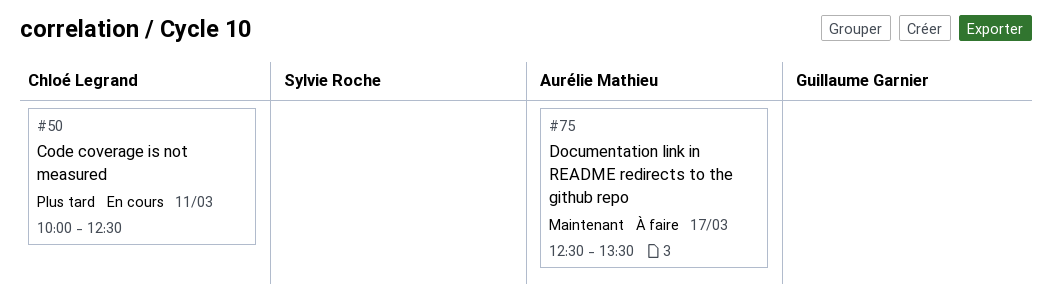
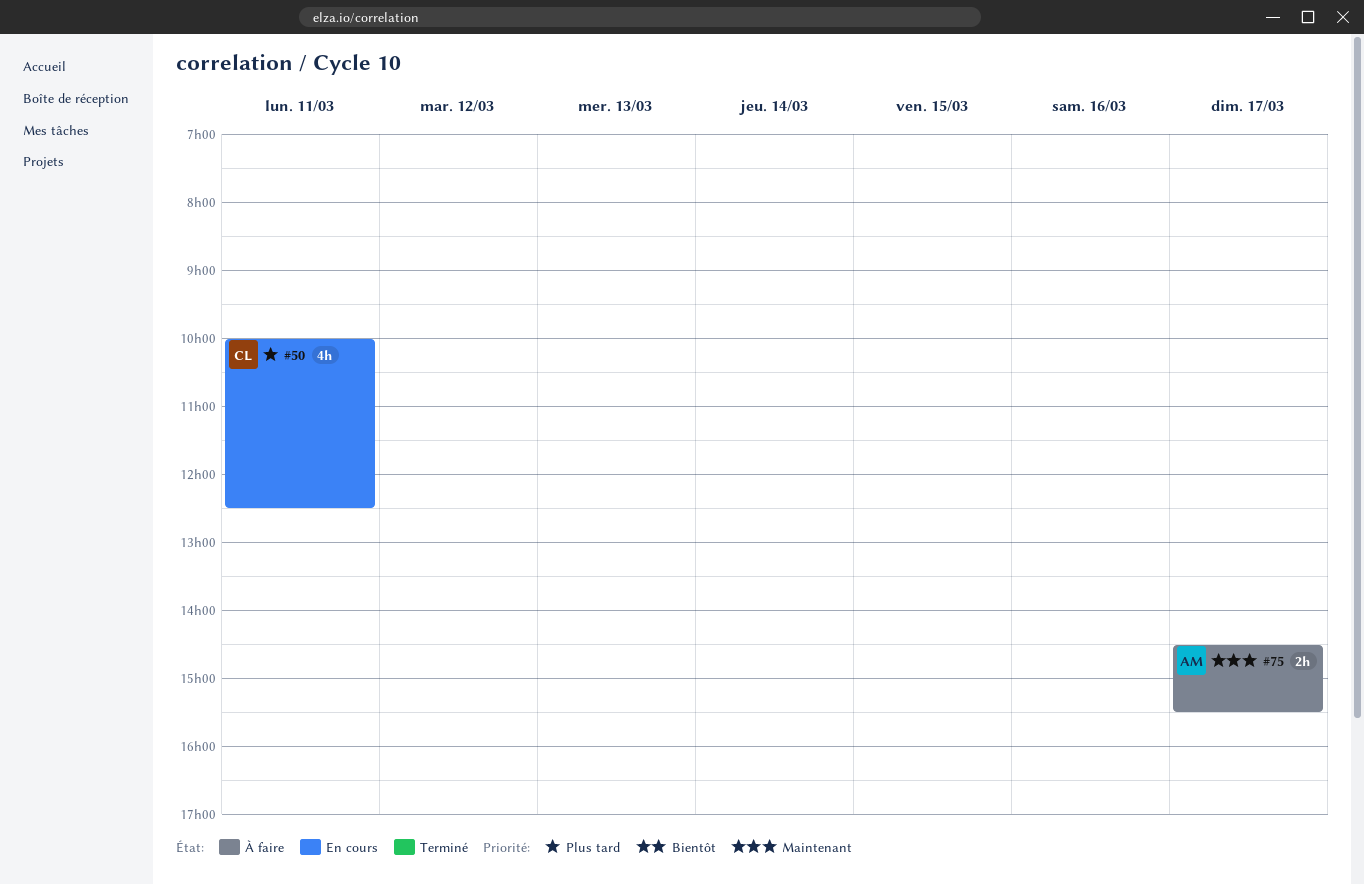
#75, begins: 12:30 -> 14:30
#75, ends: 13:30 -> 15:30

